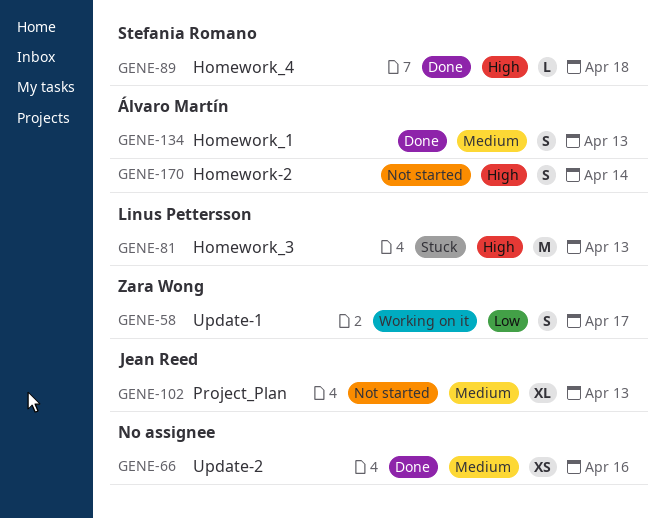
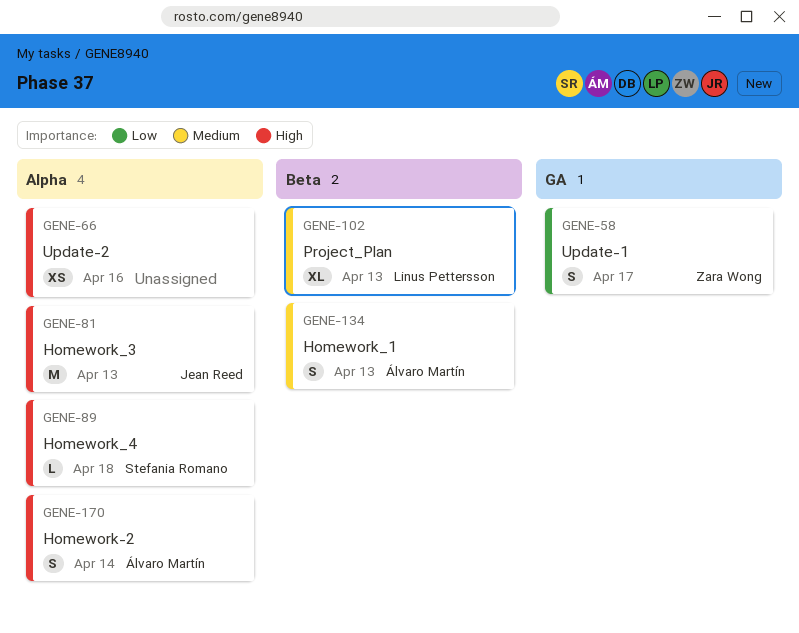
GENE-66, priority: Medium -> High
GENE-81, owner: Linus Pettersson -> Jean Reed
GENE-102, owner: Jean Reed -> Linus Pettersson

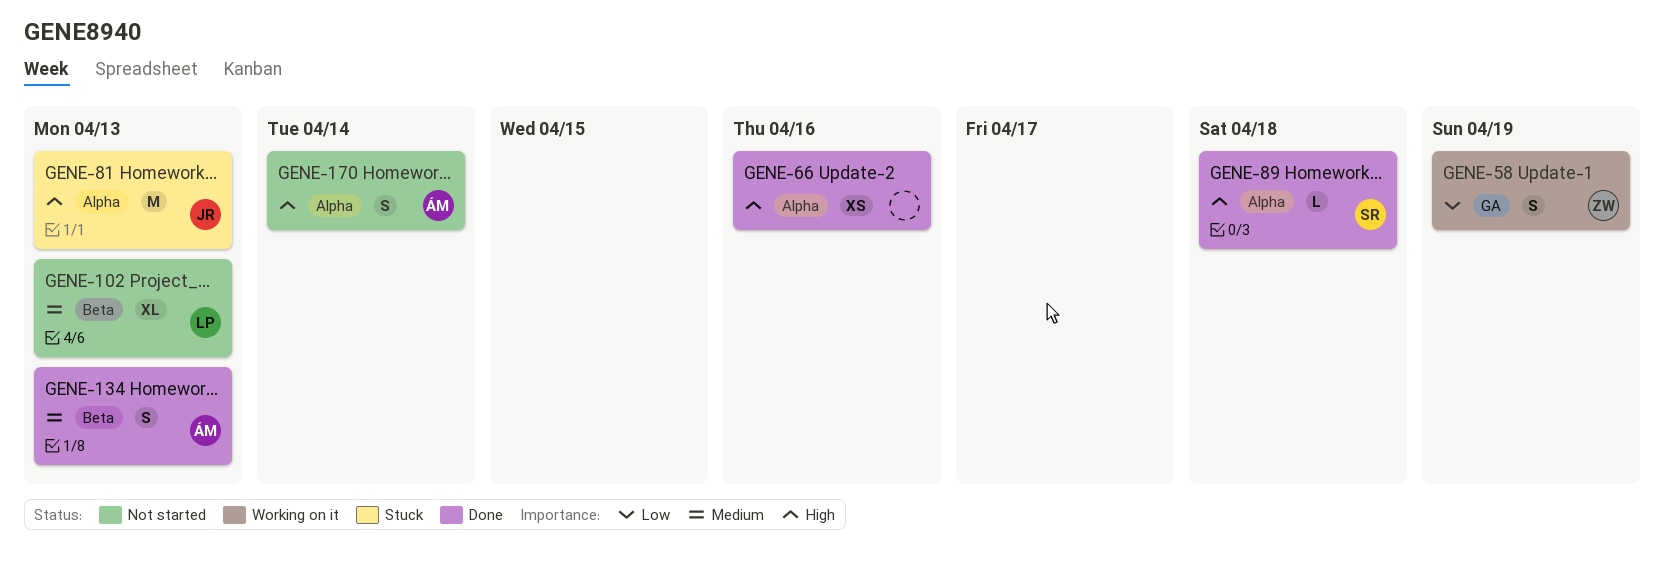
GENE-58, due: Apr 17 -> Apr 19

